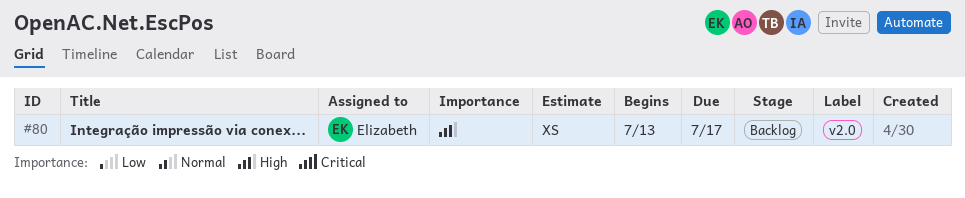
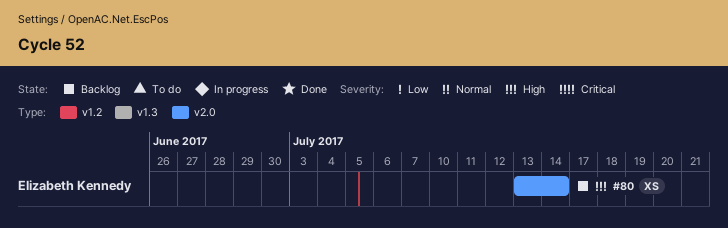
#80, due: Jul 17 -> Jul 14

